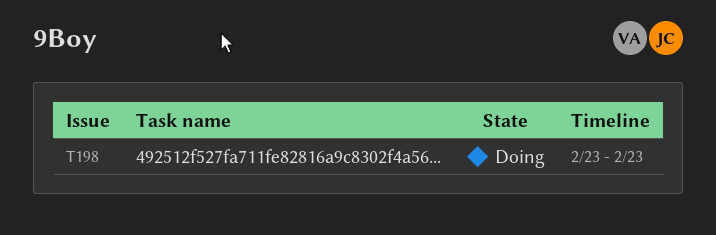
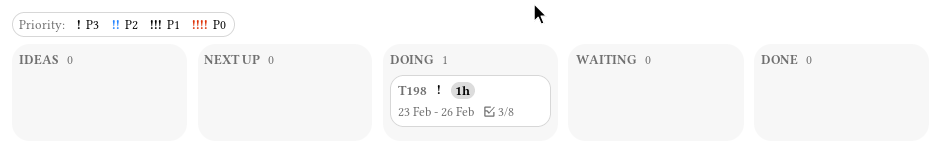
T198, due: Feb 23 -> Feb 26

